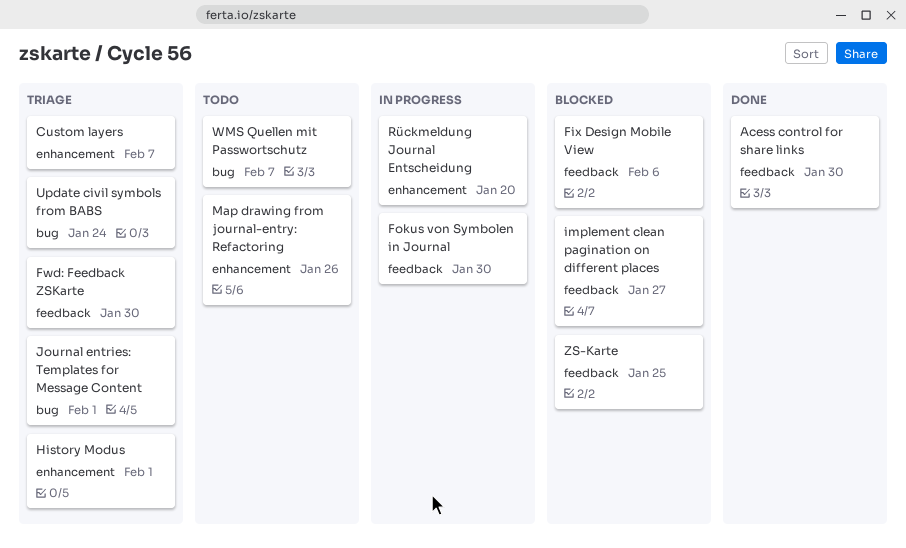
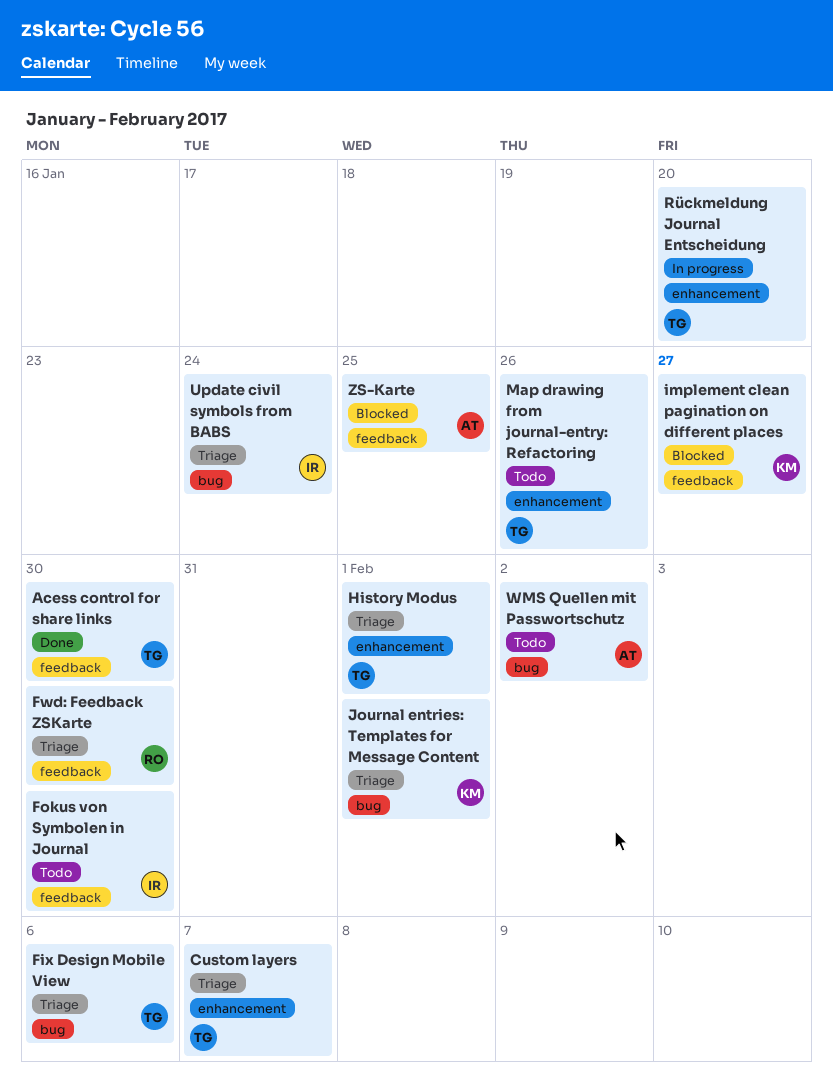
Fix Design Mobile View, status: Blocked -> Triage
Fix Design Mobile View, label: feedback -> bug
Fokus von Symbolen in Journal, status: In progress -> Todo
WMS Quellen mit Passwortschutz, due: Feb 7 -> Feb 2

